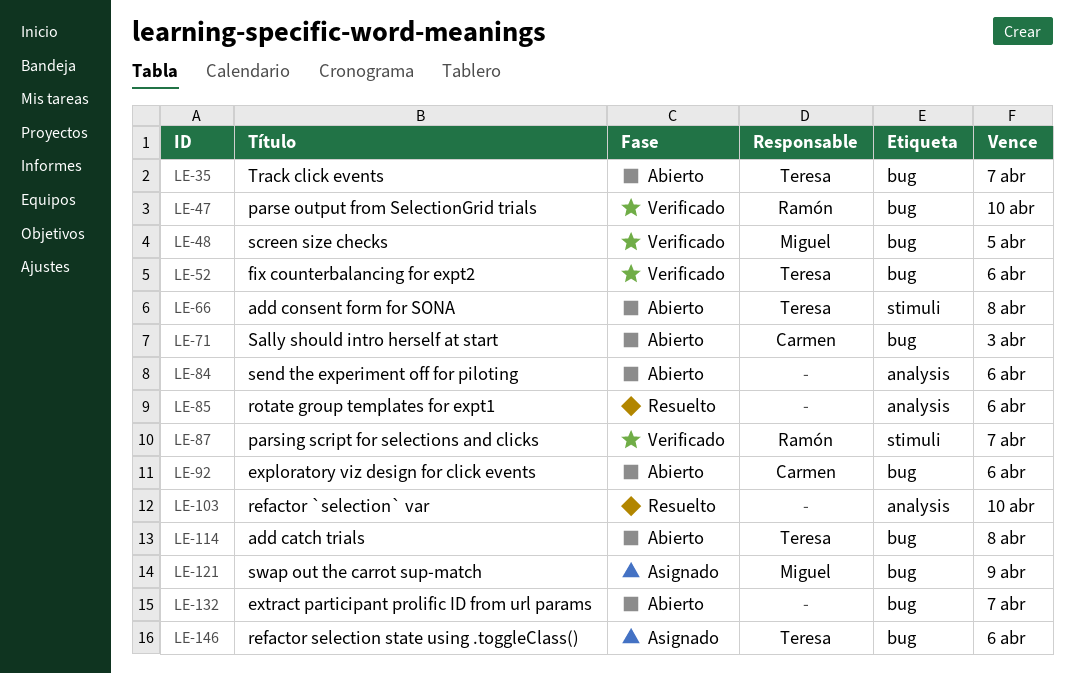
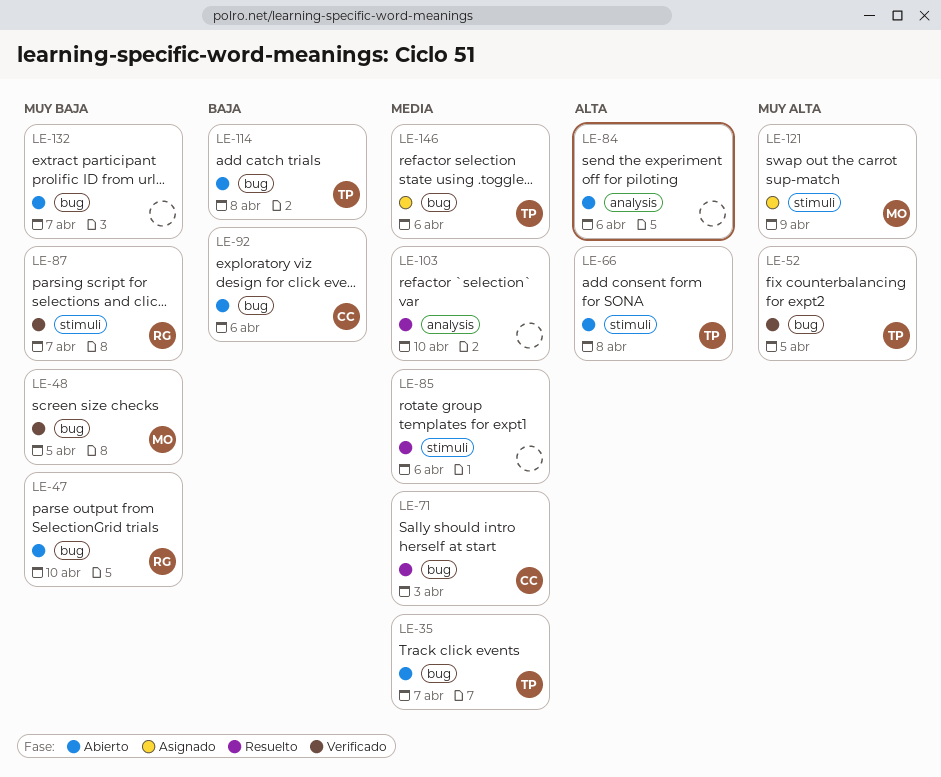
LE-47, status: Verificado -> Abierto
LE-52, due: Apr 6 -> Apr 5
LE-71, status: Abierto -> Resuelto
LE-85, label: analysis -> stimuli
LE-121, label: bug -> stimuli

